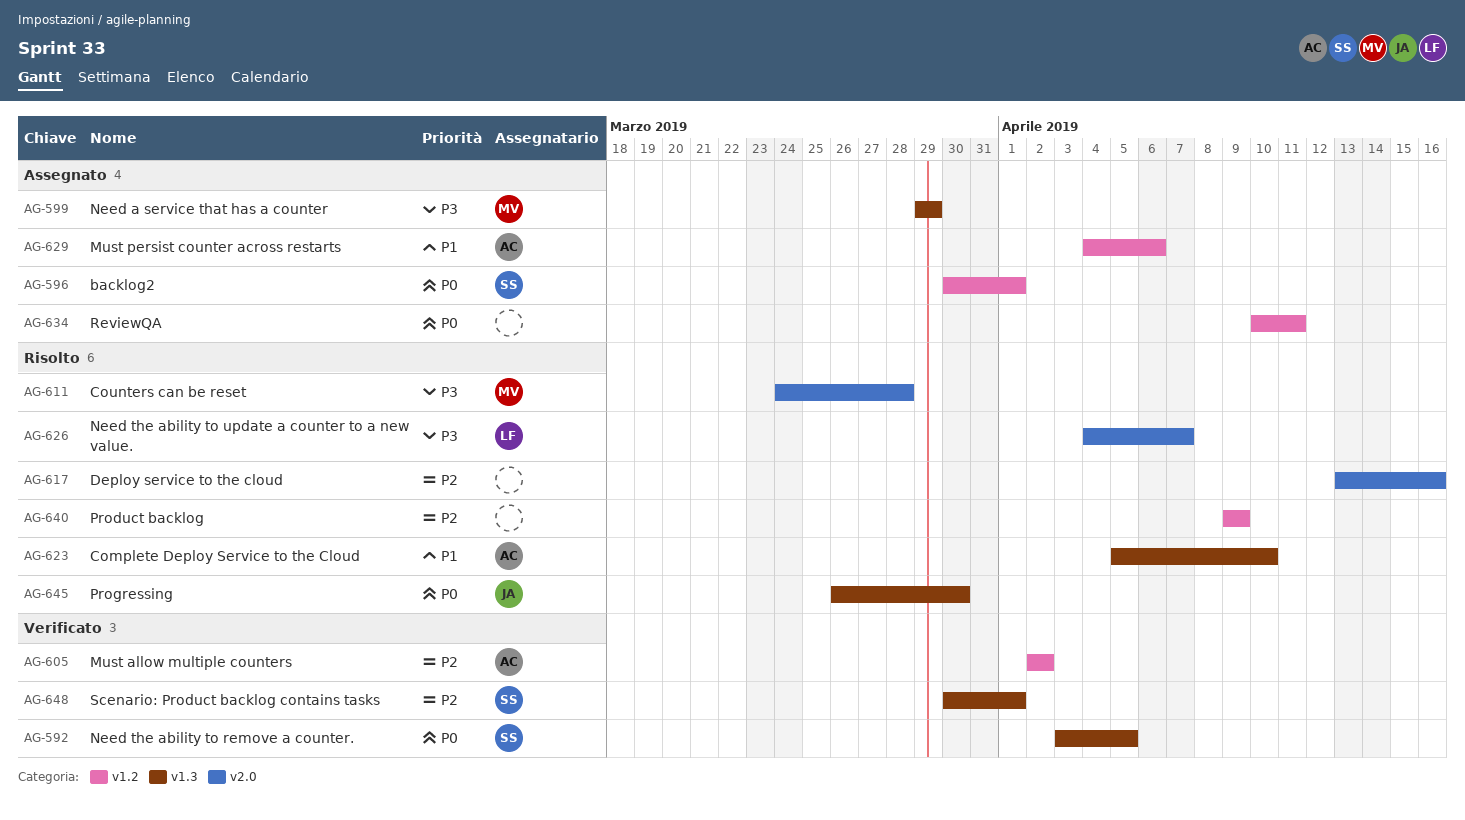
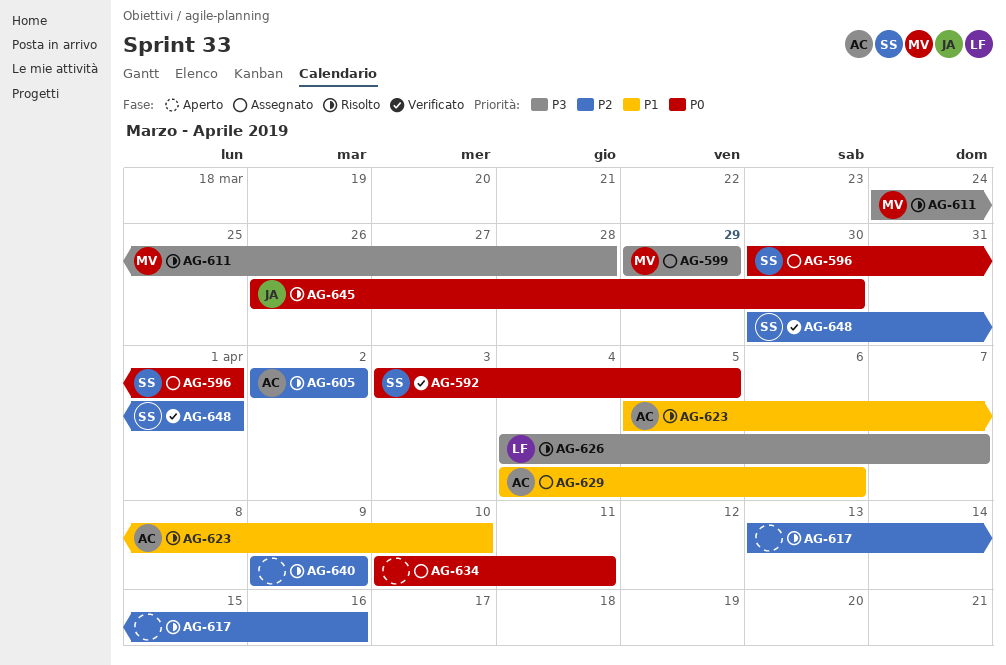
AG-605, status: Verificato -> Risolto

